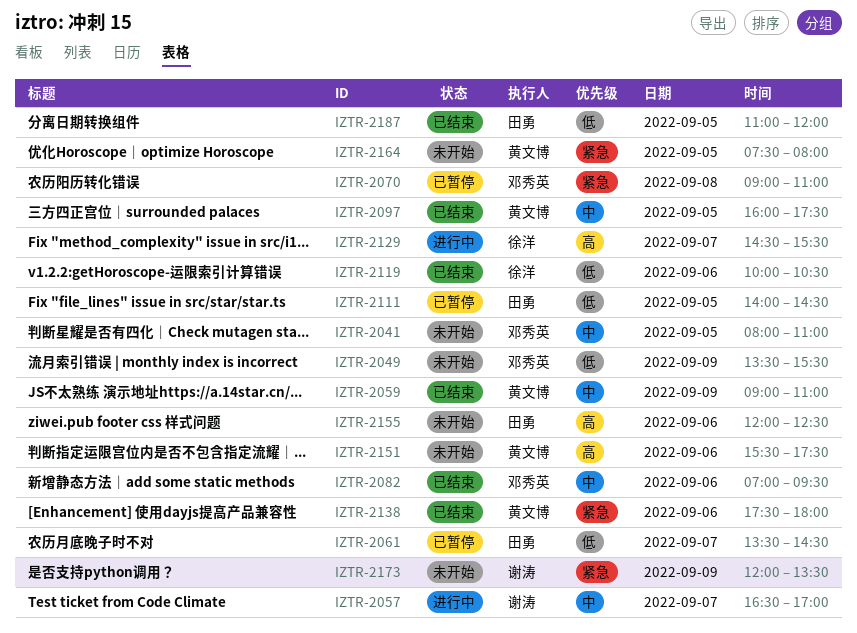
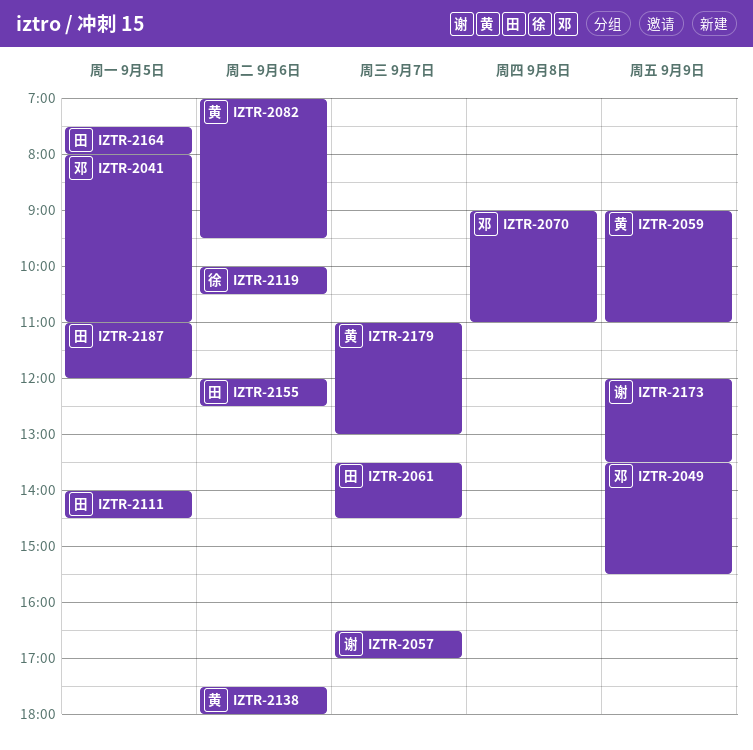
IZTR-2082, owner: 邓秀英 -> 黄文博
IZTR-2097: present -> none
IZTR-2129: present -> none
IZTR-2151: present -> none
IZTR-2164, owner: 黄文博 -> 田勇
IZTR-2179: none -> present

